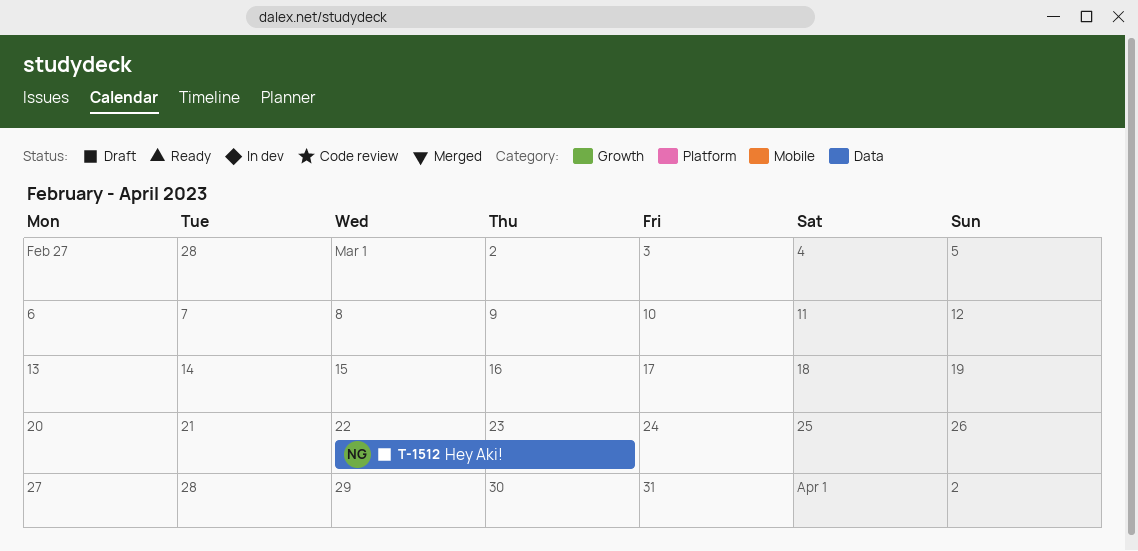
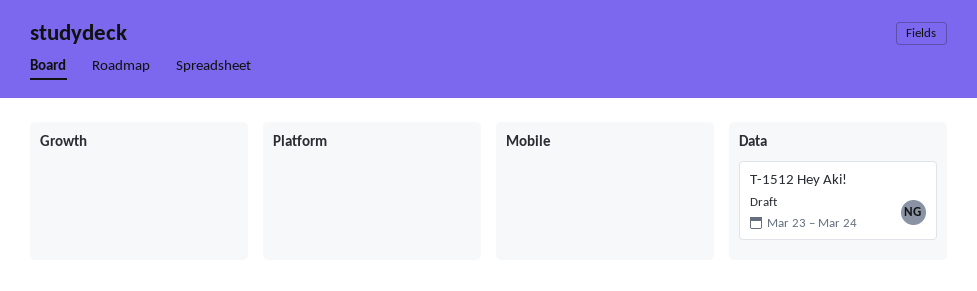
T-1512, start: Mar 22 -> Mar 23
T-1512, due: Mar 23 -> Mar 24

